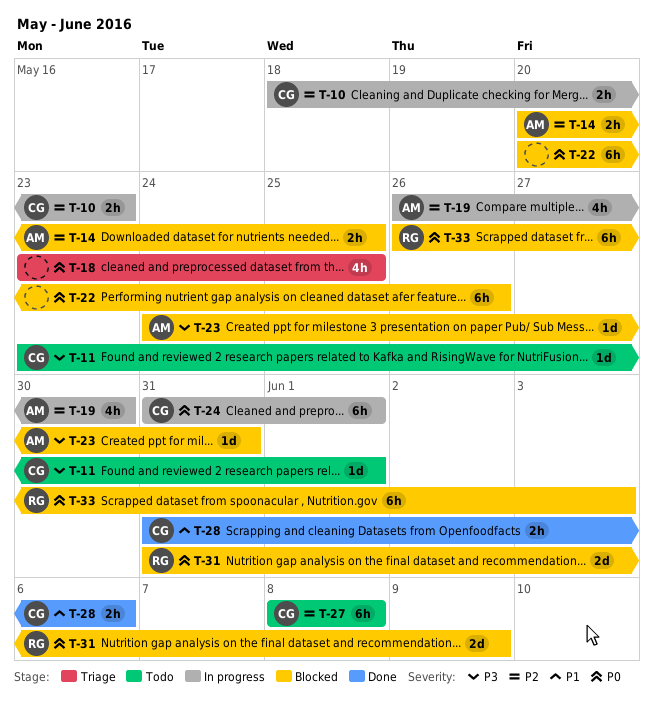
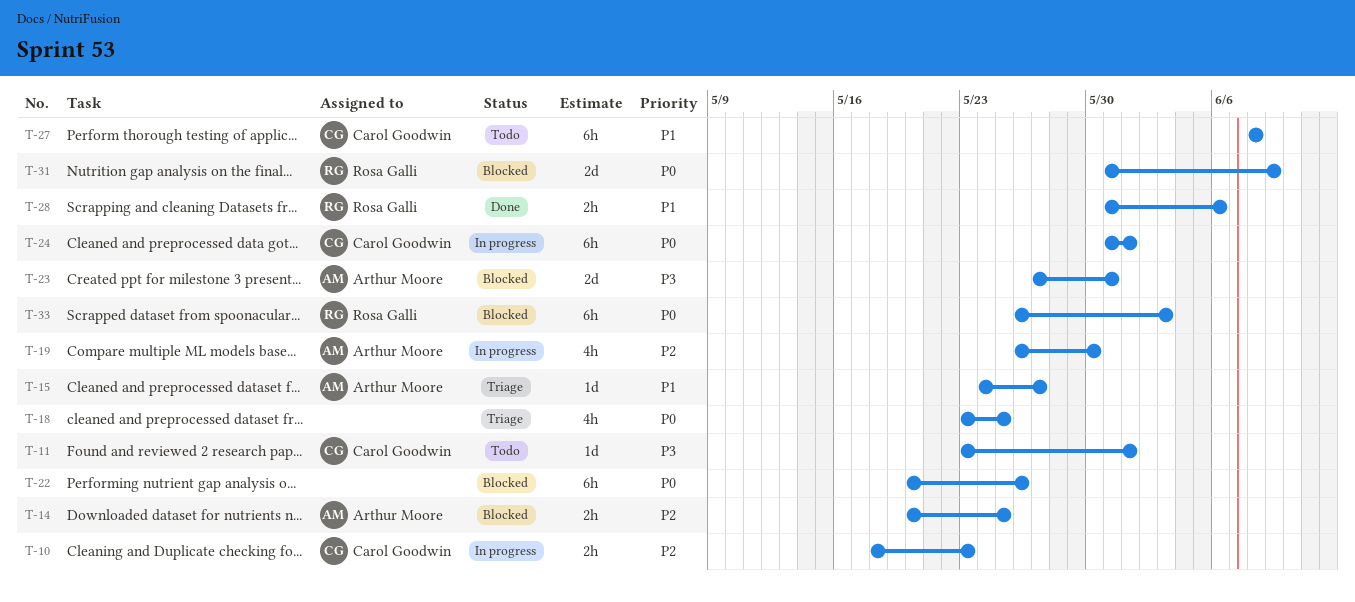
T-15: none -> present
T-23, estimate: 1d -> 2d
T-23, start: May 24 -> May 27
T-27, priority: P2 -> P1
T-28, owner: Carol Goodwin -> Rosa Galli

